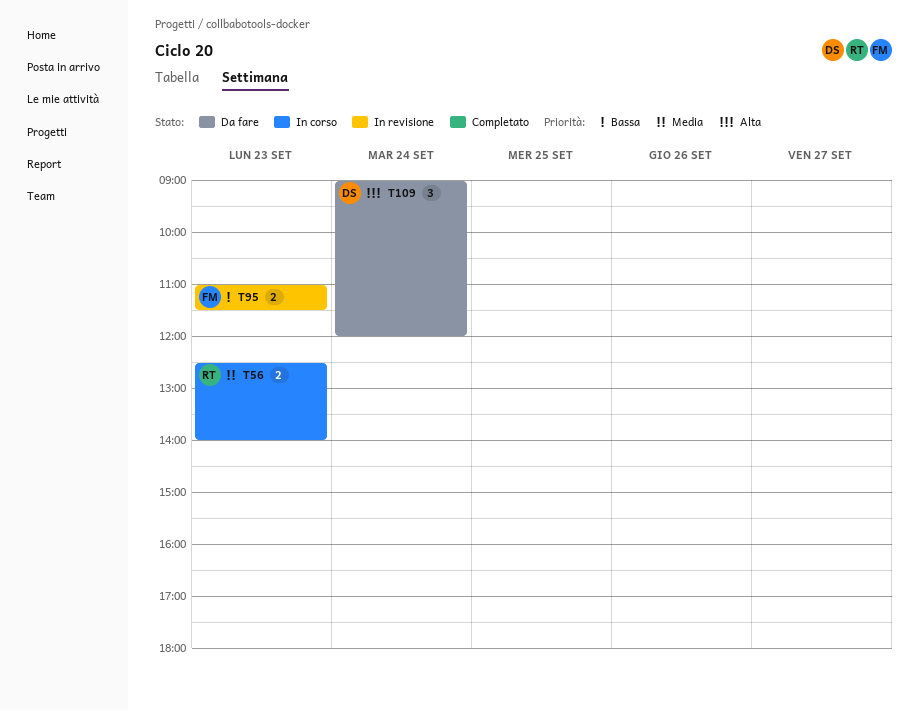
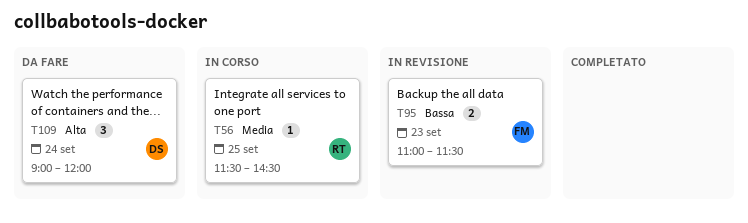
T56, estimate: 2 -> 1
T56, day: Sep 23 -> Sep 25
T56, begins: 12:30 -> 11:30
T56, ends: 14:00 -> 14:30

